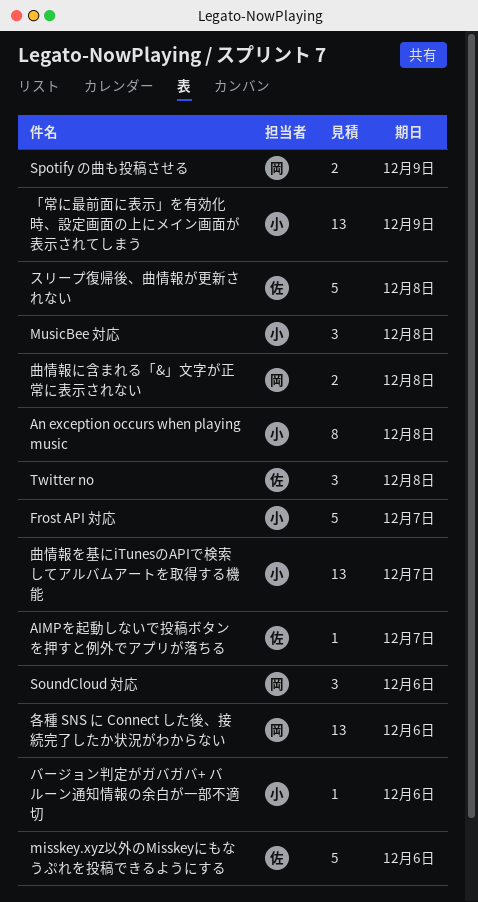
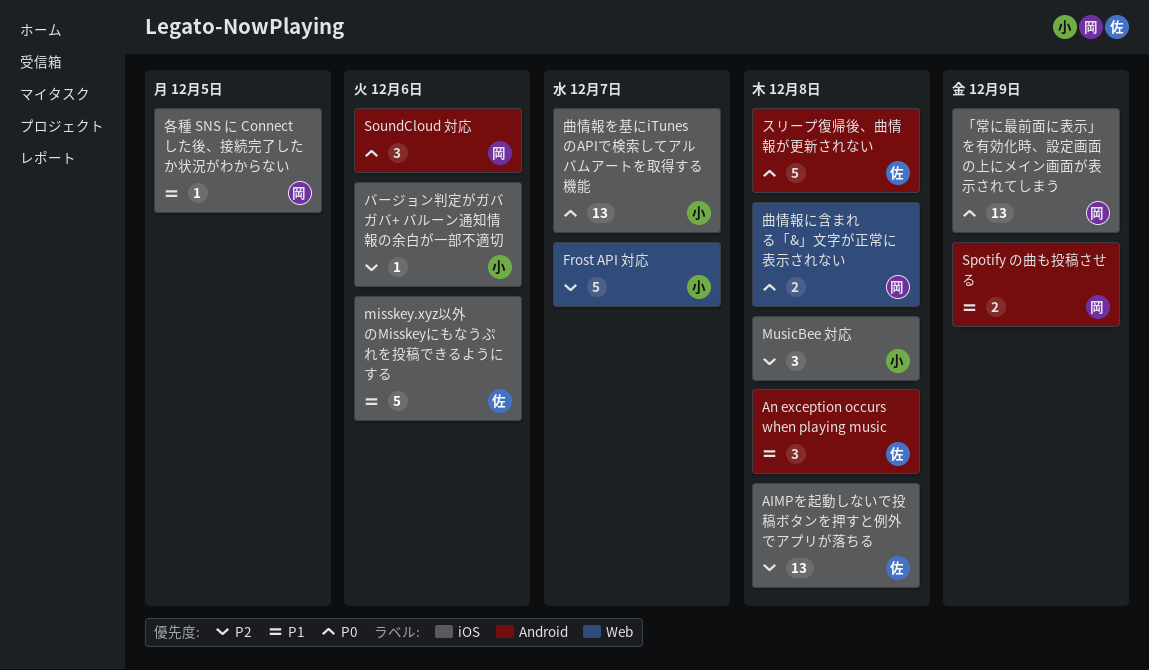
AIMPを起動しないで投稿ボタンを押すと例外でアプリが落ちる, estimate: 1 -> 13
AIMPを起動しないで投稿ボタンを押すと例外でアプリが落ちる, due: Dec 7 -> Dec 8
An exception occurs when playing music, owner: 小 -> 佐
An exception occurs when playing music, estimate: 8 -> 3
Twitter no: present -> none
「常に最前面に表示」を有効化時、設定画面の上にメイン画面が表示されてしまう, owner: 小 -> 岡
各種 SNS に Connect した後、接続完了したか状況がわからない, estimate: 13 -> 1
各種 SNS に Connect した後、接続完了したか状況がわからない, due: Dec 6 -> Dec 5

